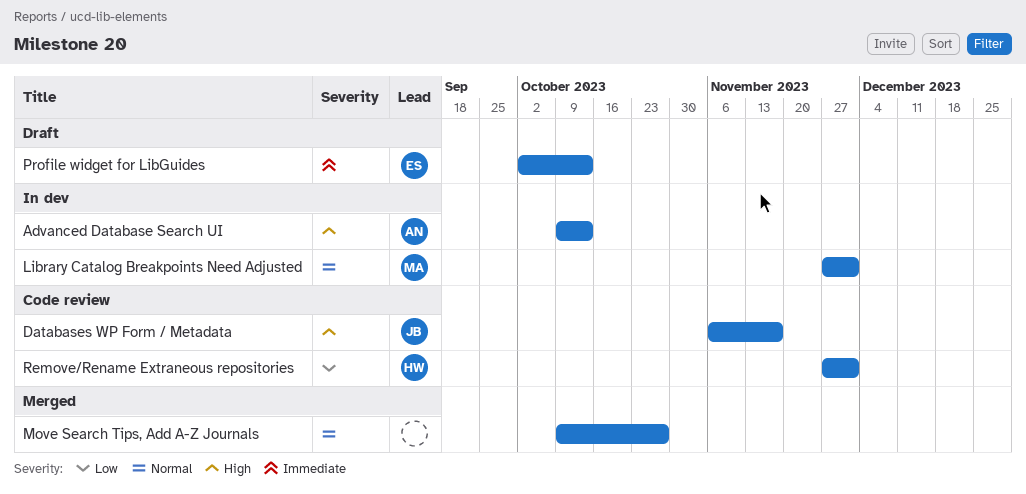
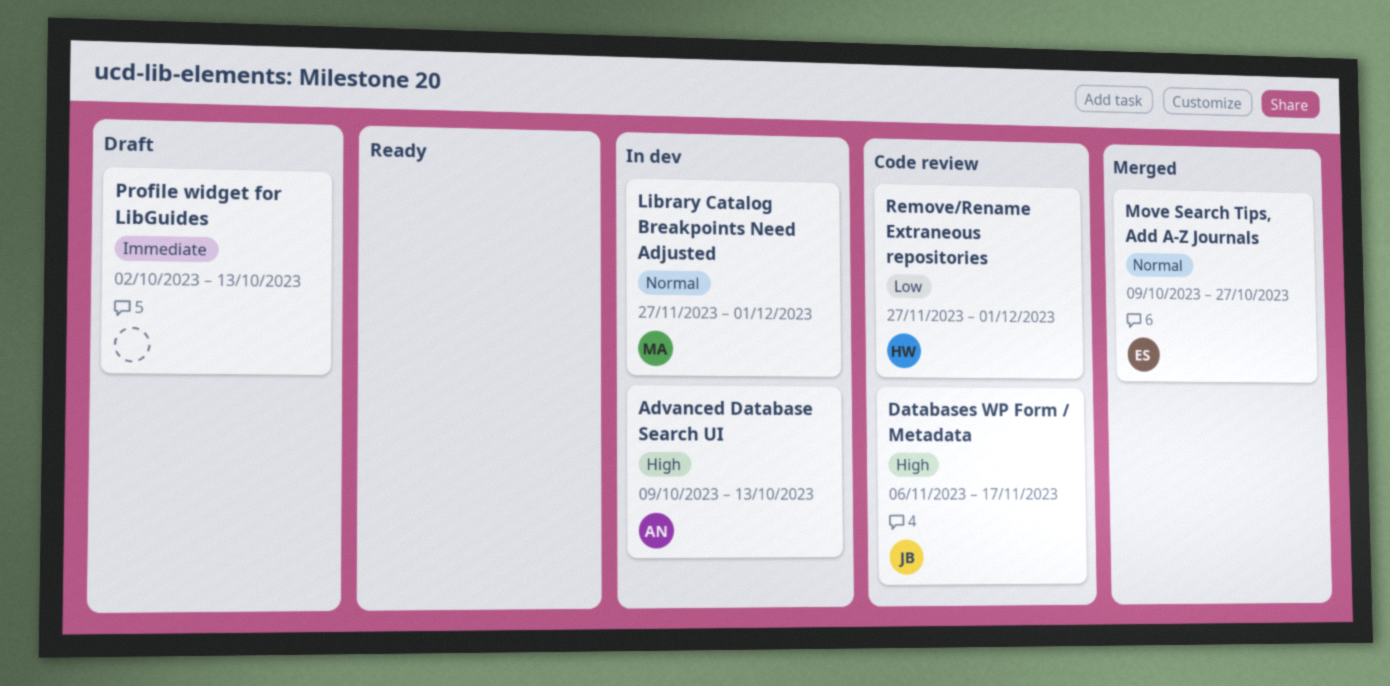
Move Search Tips, Add A-Z Journals, owner: none -> ES
Profile widget for LibGuides, owner: ES -> none

